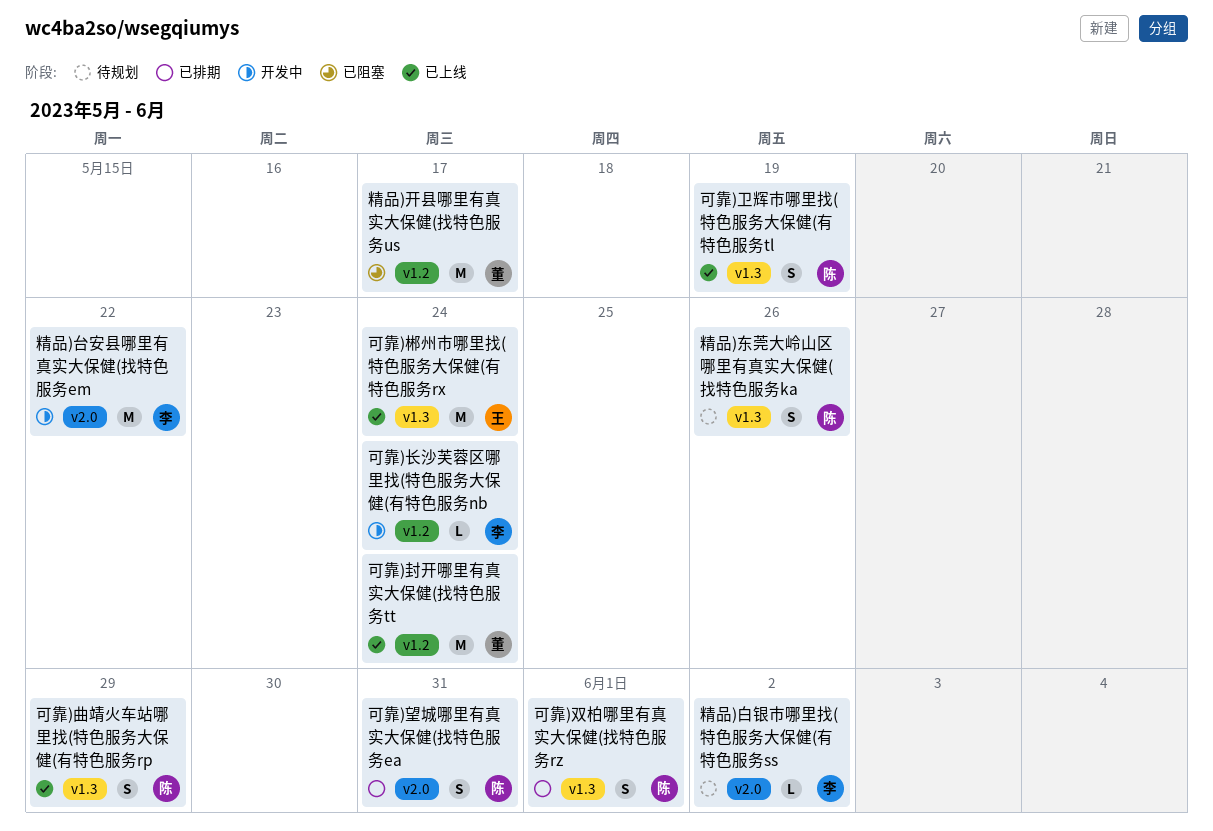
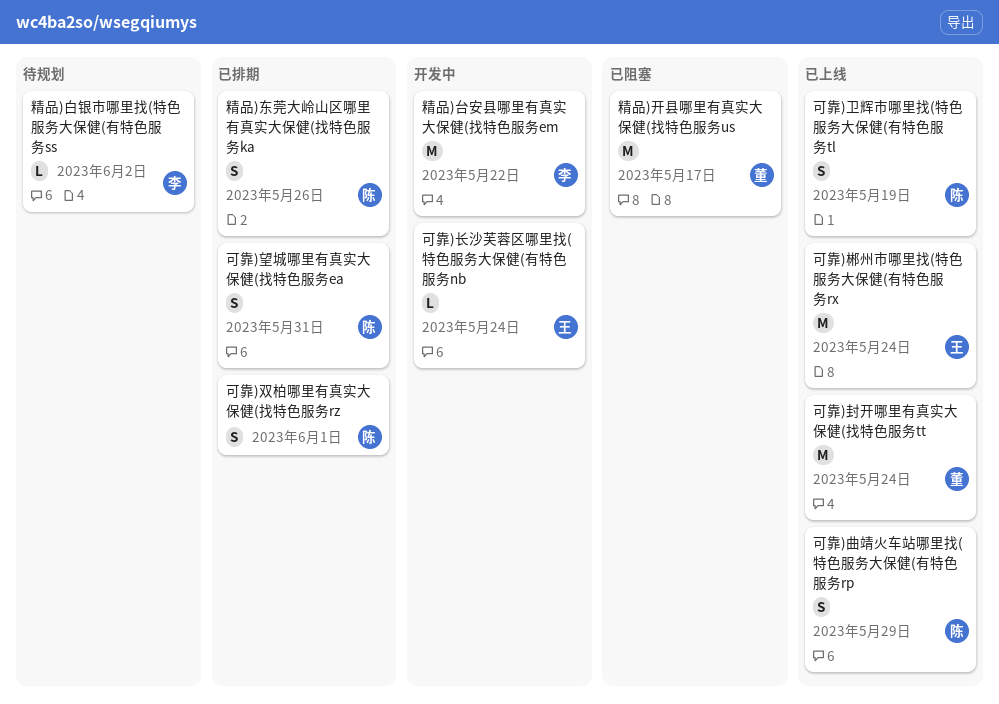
可靠)长沙芙蓉区哪里找(特色服务大保健(有特色服务nb, owner: 李 -> 王
精品)东莞大岭山区哪里有真实大保健(找特色服务ka, status: 待规划 -> 已排期

